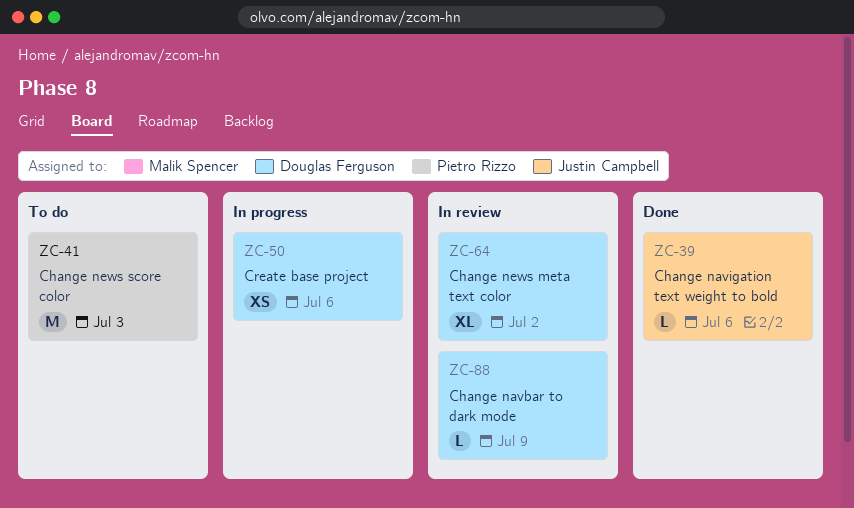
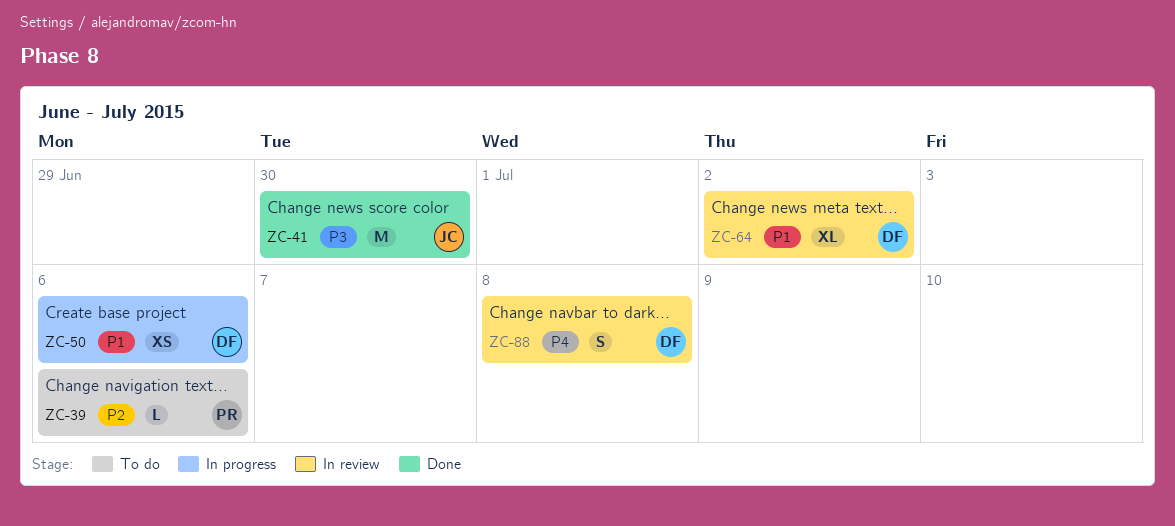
ZC-39, status: Done -> To do
ZC-39, owner: Justin Campbell -> Pietro Rizzo
ZC-41, status: To do -> Done
ZC-41, owner: Pietro Rizzo -> Justin Campbell
ZC-41, due: Jul 3 -> Jun 30
ZC-88, estimate: L -> S
ZC-88, due: Jul 9 -> Jul 8

